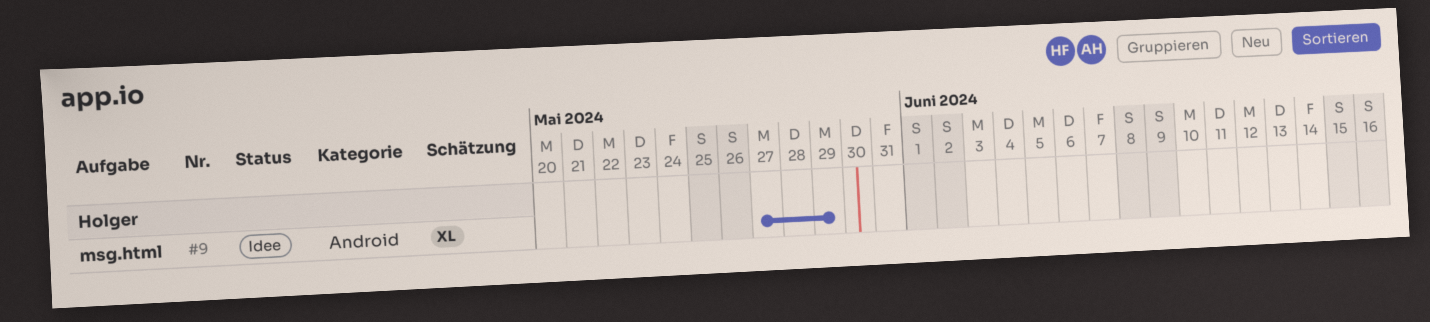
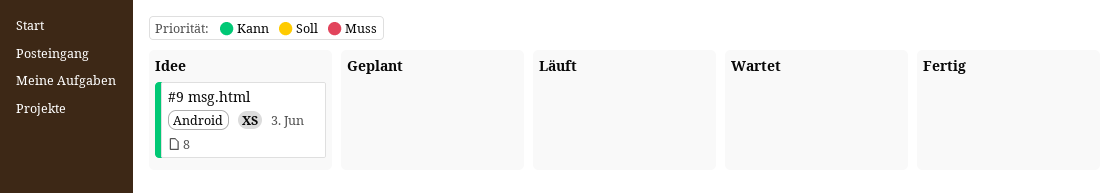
#9, estimate: XL -> XS
#9, due: May 29 -> Jun 3

